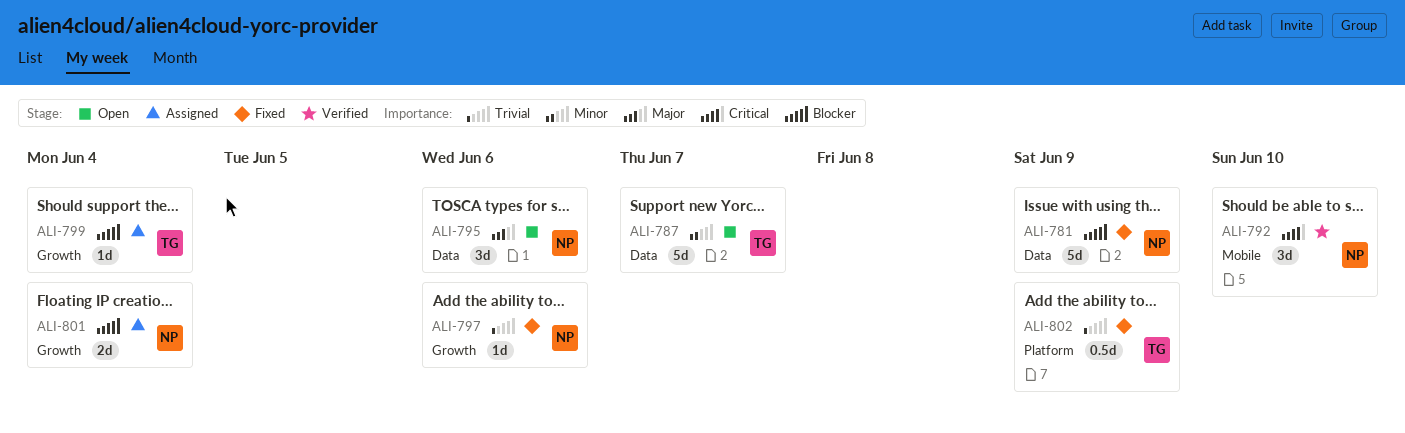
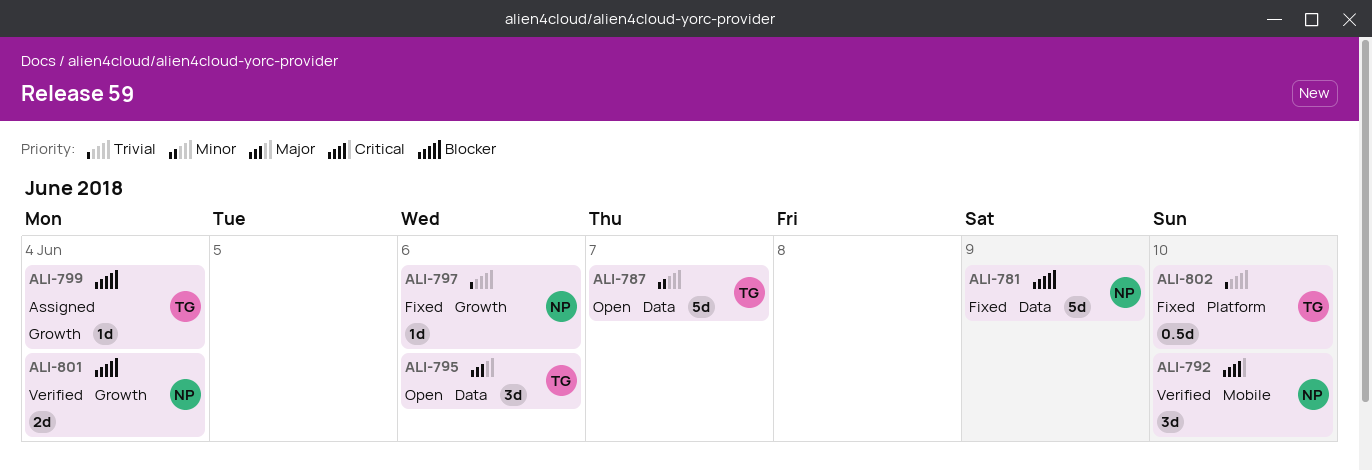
ALI-795, owner: NP -> TG
ALI-801, status: Assigned -> Verified
ALI-802, due: Jun 9 -> Jun 10

